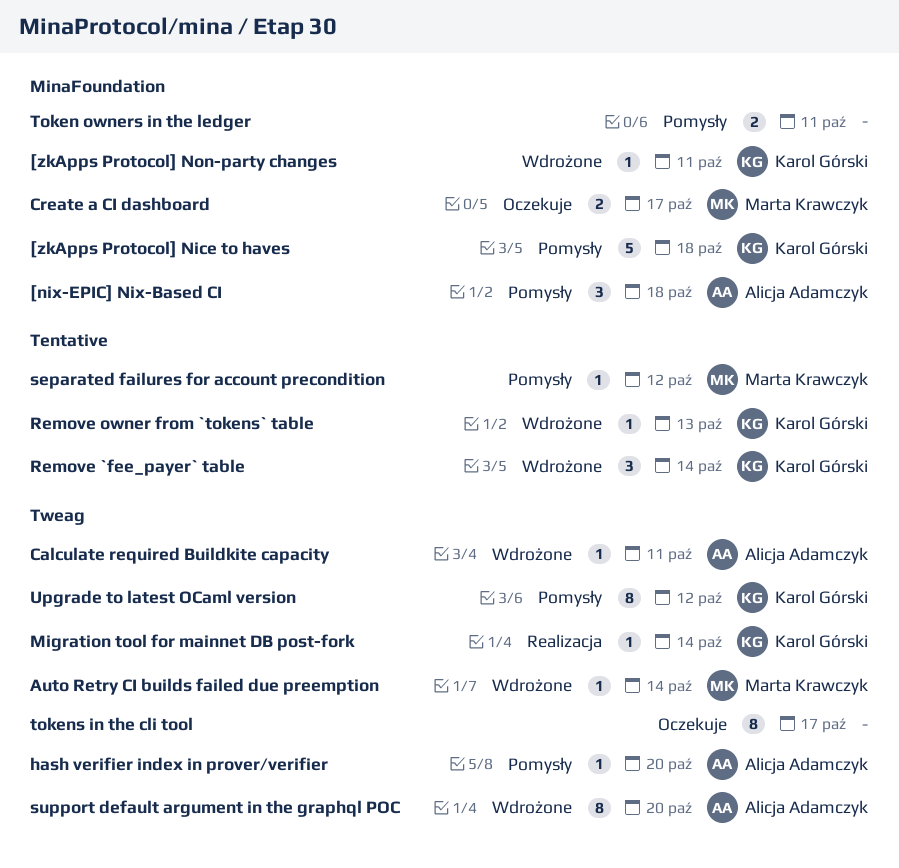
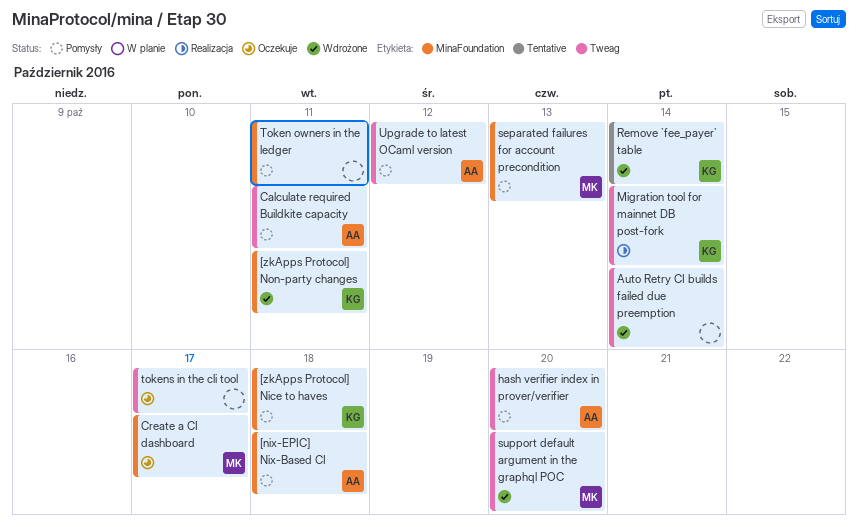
Auto Retry CI builds failed due preemption, owner: Marta Krawczyk -> none
Calculate required Buildkite capacity, status: Wdrożone -> Pomysły
Remove owner from `tokens` table: present -> none
separated failures for account precondition, label: Tentative -> MinaFoundation
separated failures for account precondition, due: Oct 12 -> Oct 13
support default argument in the graphql POC, owner: Alicja Adamczyk -> Marta Krawczyk
Upgrade to latest OCaml version, owner: Karol Górski -> Alicja Adamczyk

